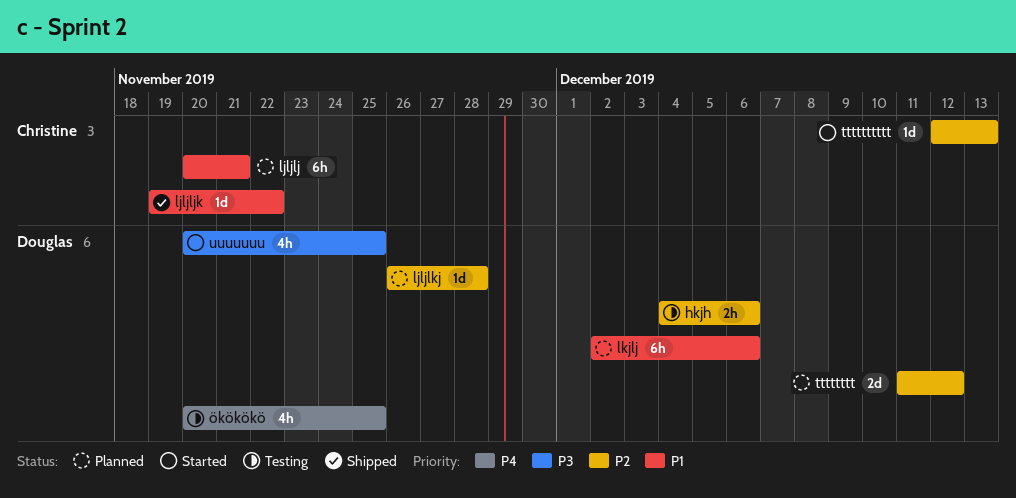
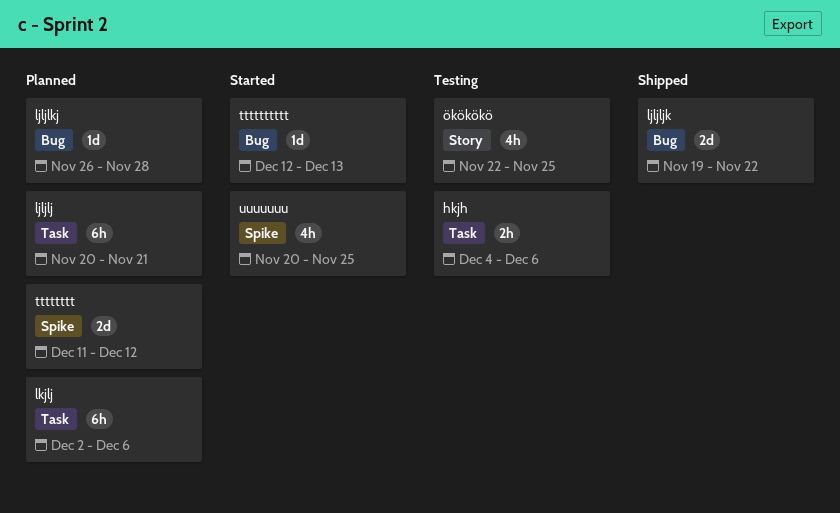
ljljljk, estimate: 1d -> 2d
ökökökö, start: Nov 20 -> Nov 22

